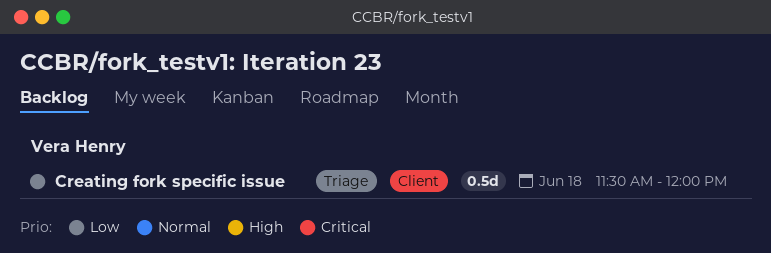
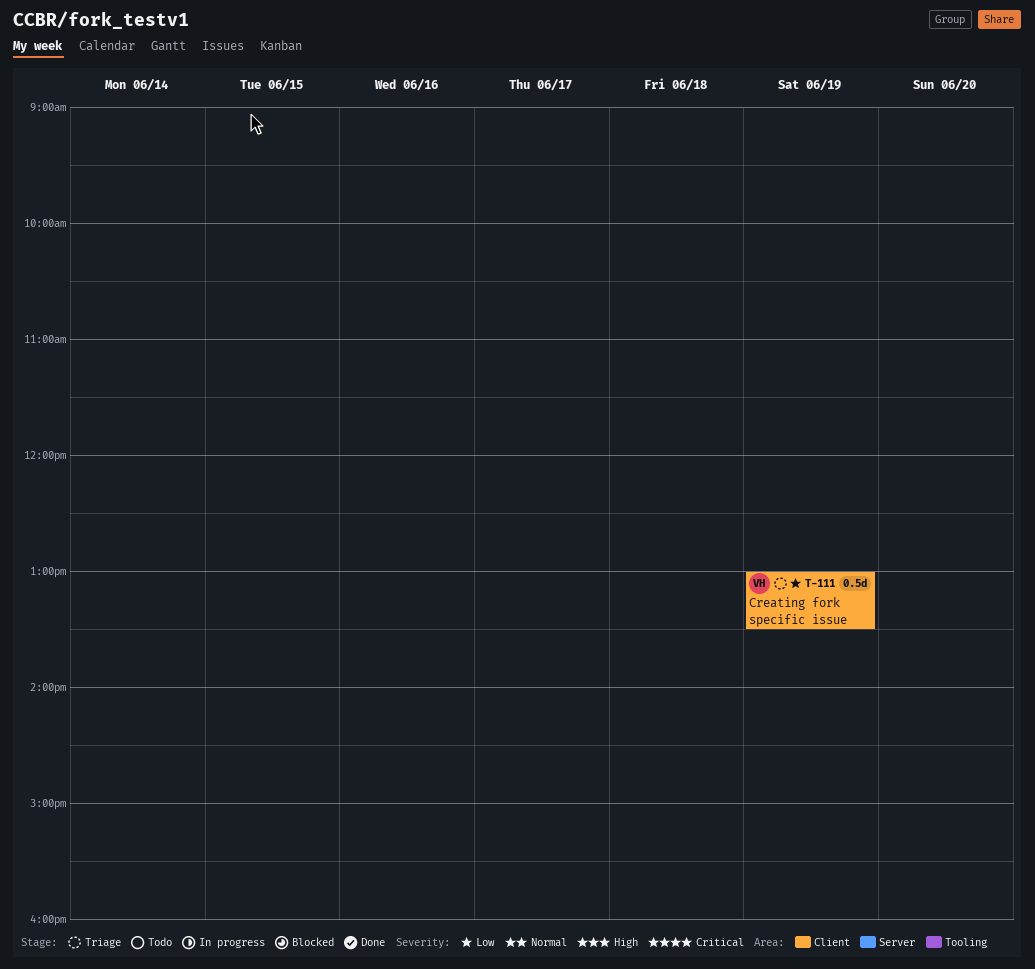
Creating fork specific issue, day: Jun 18 -> Jun 19
Creating fork specific issue, begins: 11:30 -> 13:00
Creating fork specific issue, ends: 12:00 -> 13:30

